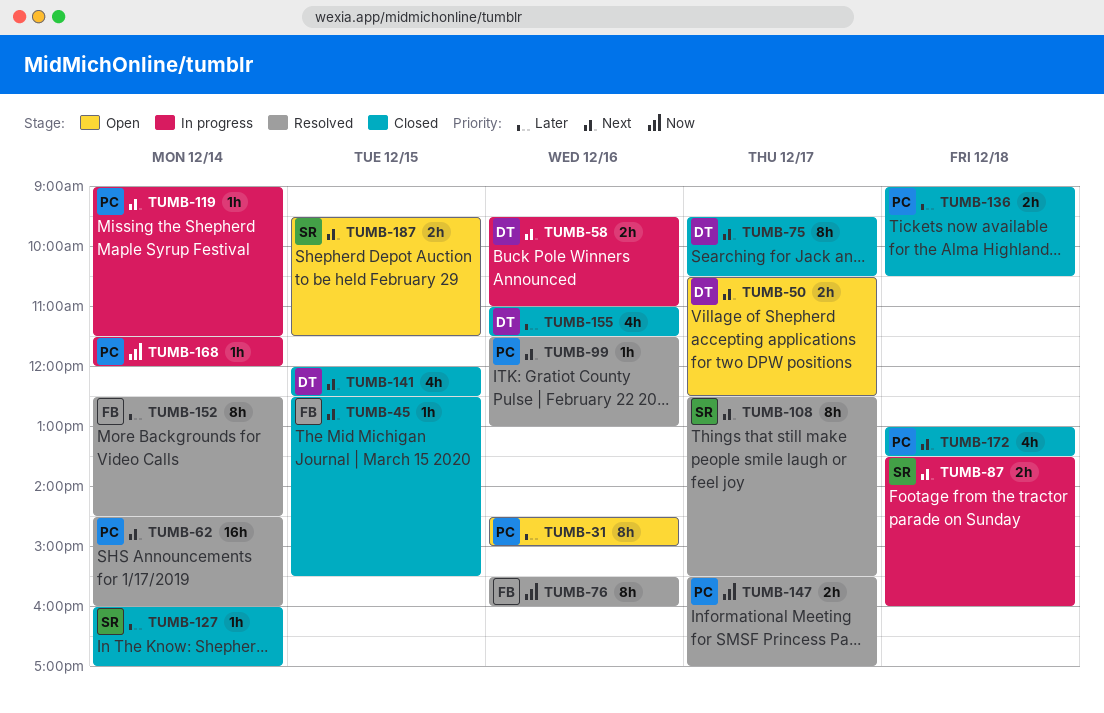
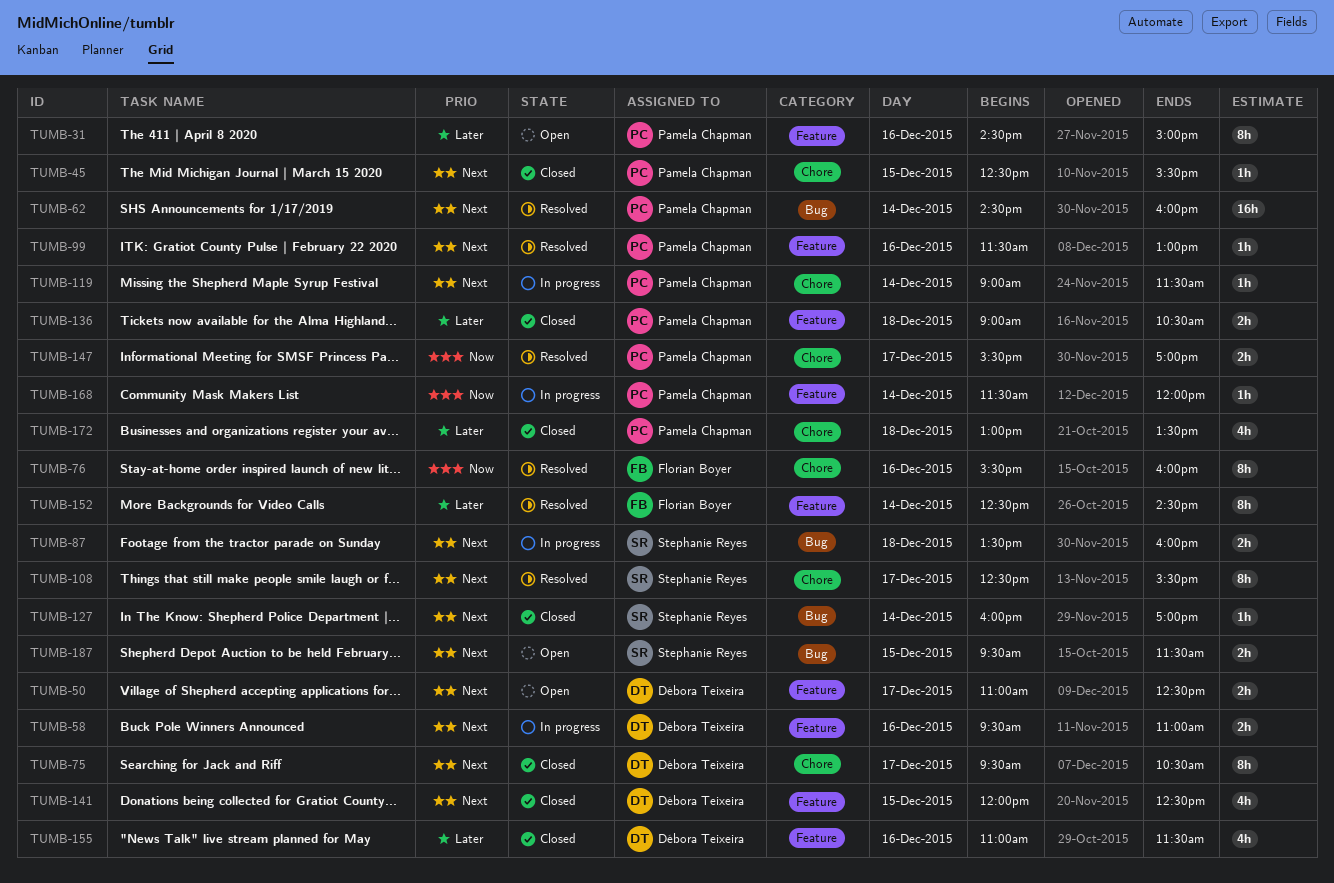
TUMB-45, owner: Florian Boyer -> Pamela Chapman
TUMB-50, begins: 10:30 -> 11:00
TUMB-127, priority: Later -> Next
TUMB-172, priority: Next -> Later

